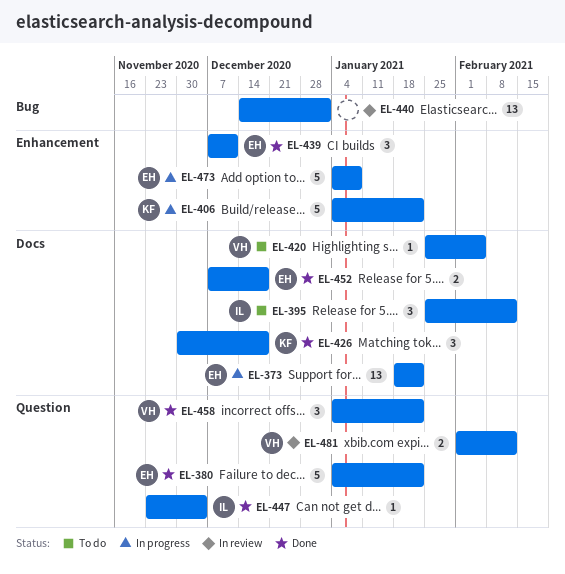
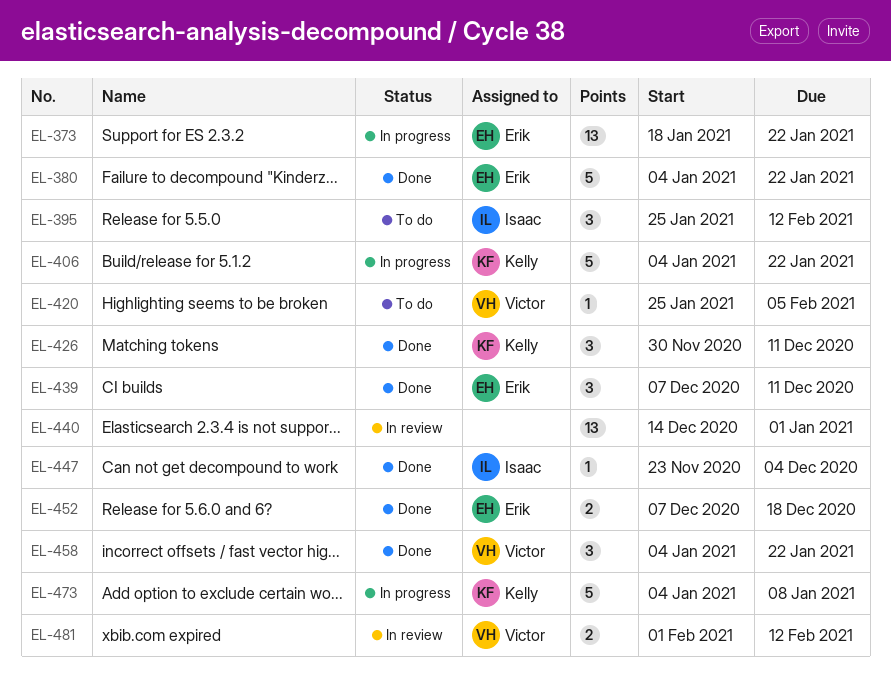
EL-426, due: Dec 18 -> Dec 11
EL-473, owner: Erik -> Kelly

